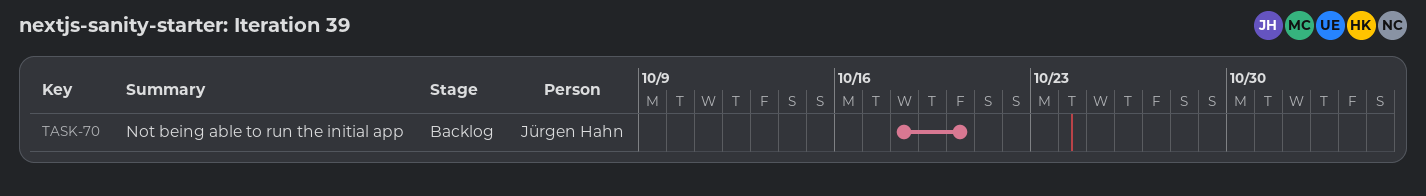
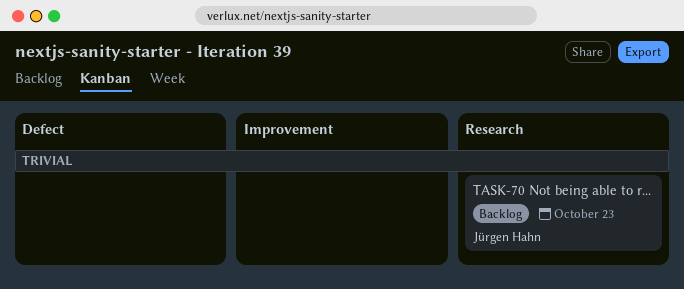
TASK-70, due: Oct 20 -> Oct 23

